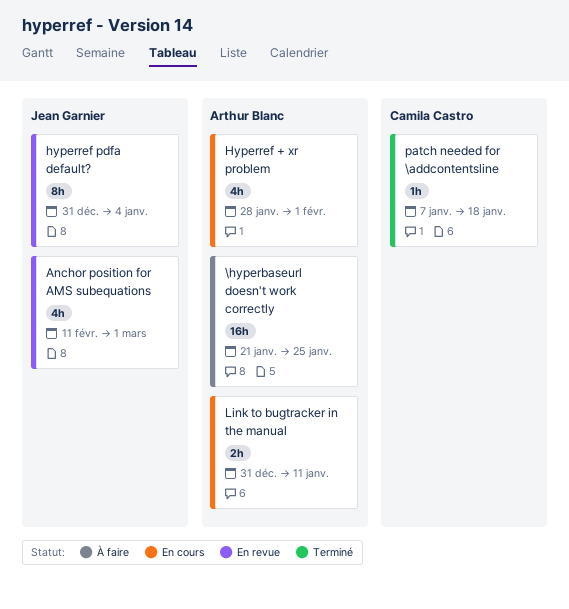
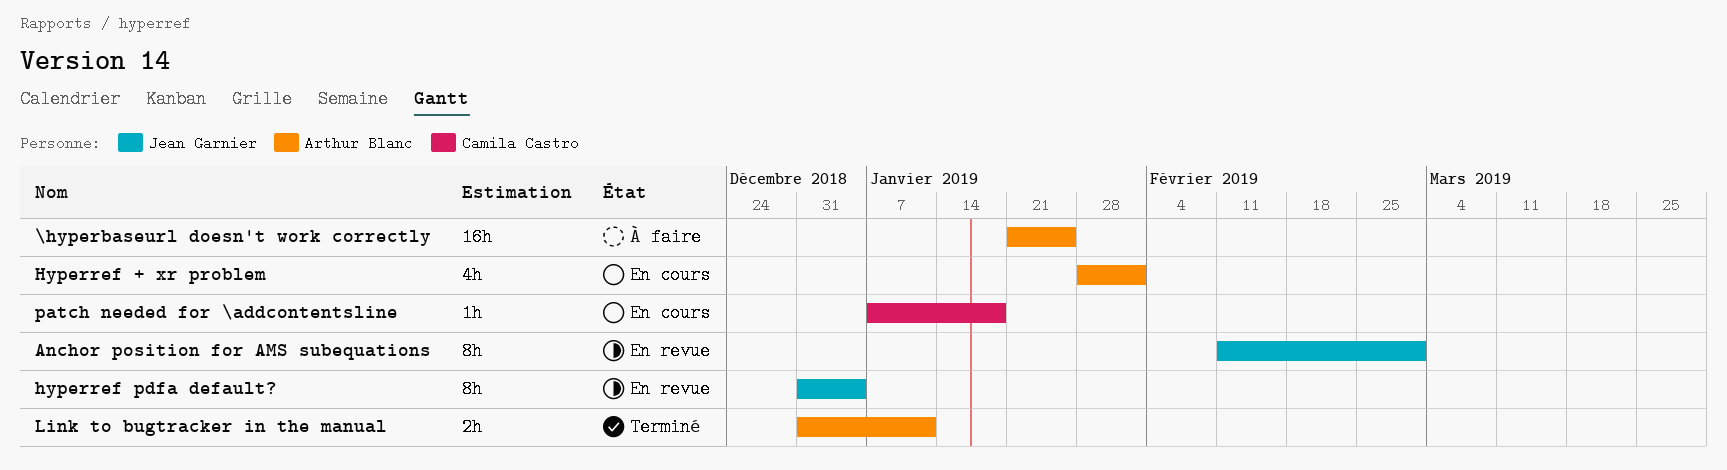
Anchor position for AMS subequations, estimate: 4h -> 8h
Link to bugtracker in the manual, status: En cours -> Terminé
patch needed for \addcontentsline, status: Terminé -> En cours

